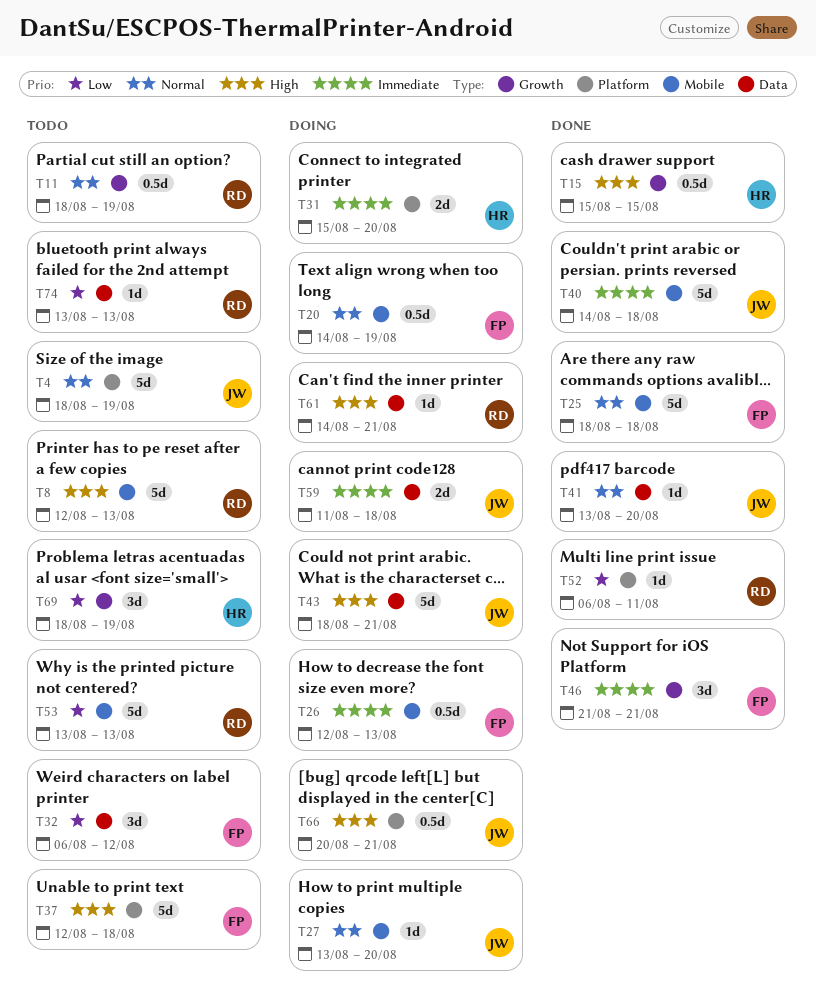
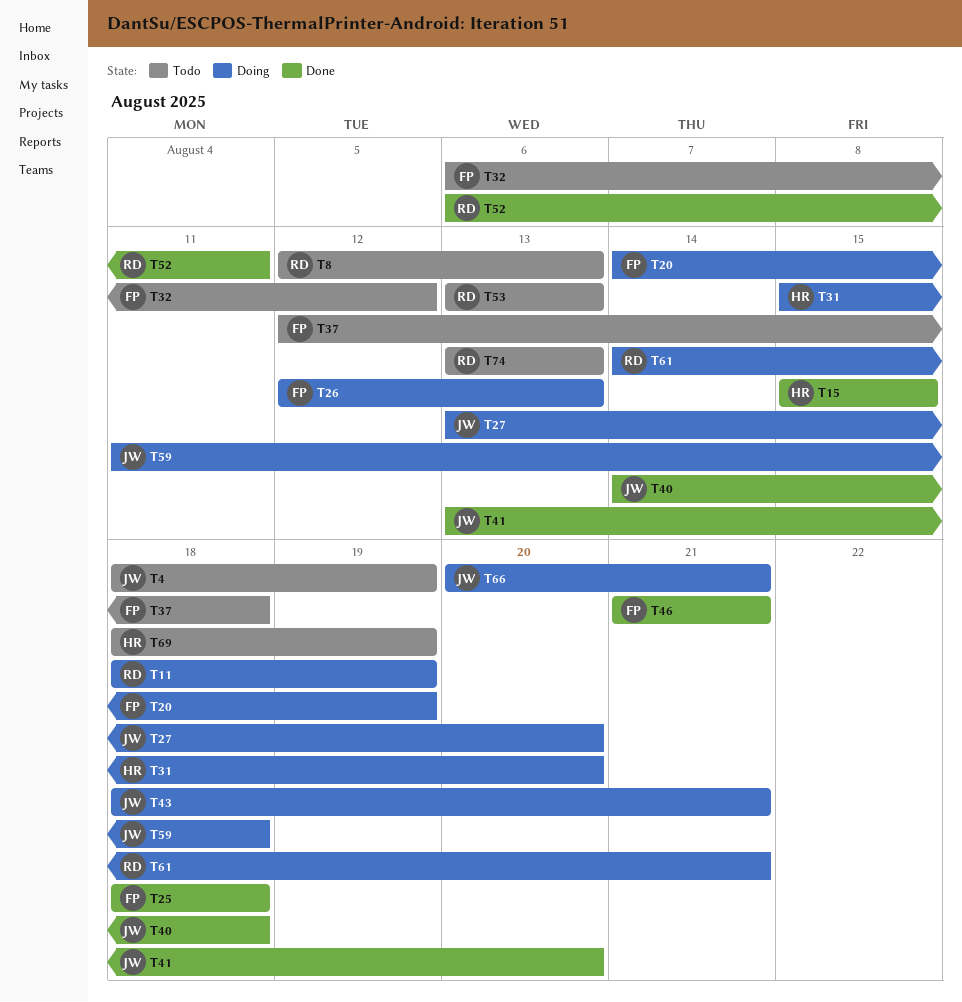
T11, status: Todo -> Doing

